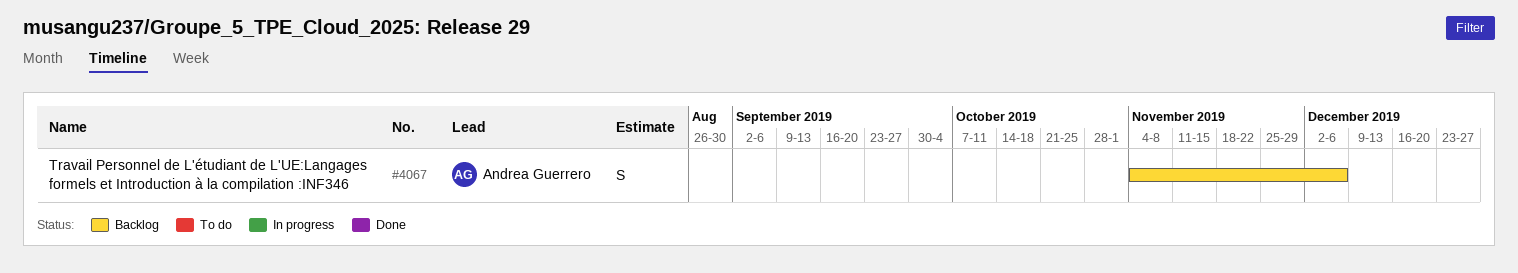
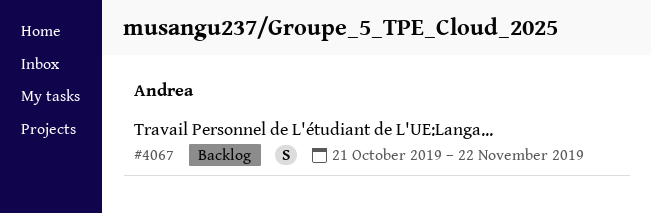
#4067, start: Nov 4 -> Oct 21
#4067, due: Dec 6 -> Nov 22

